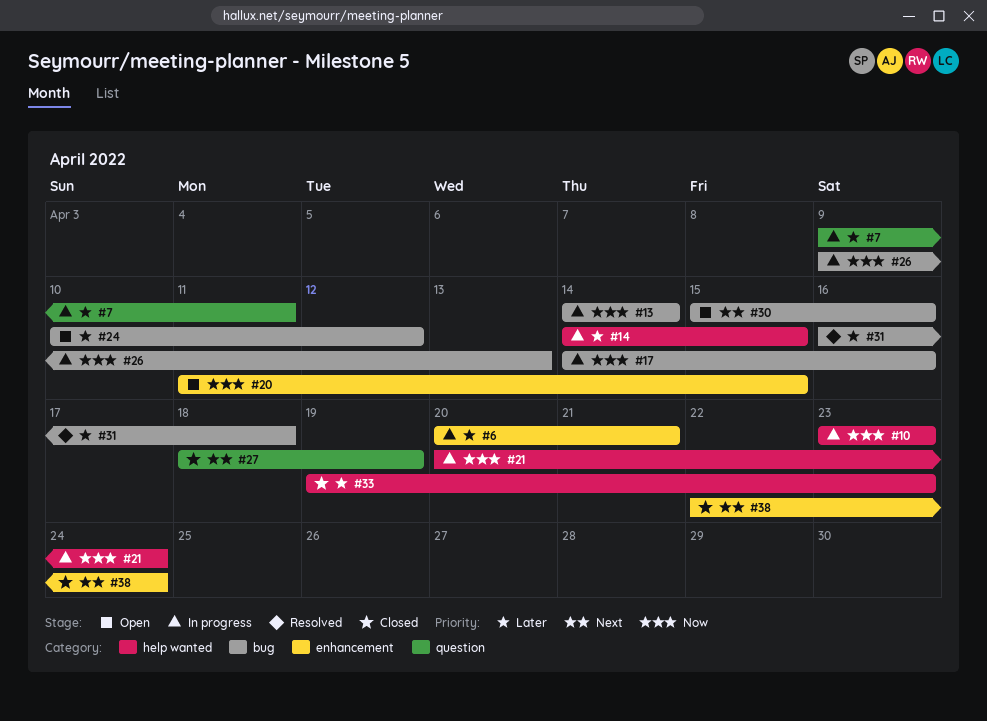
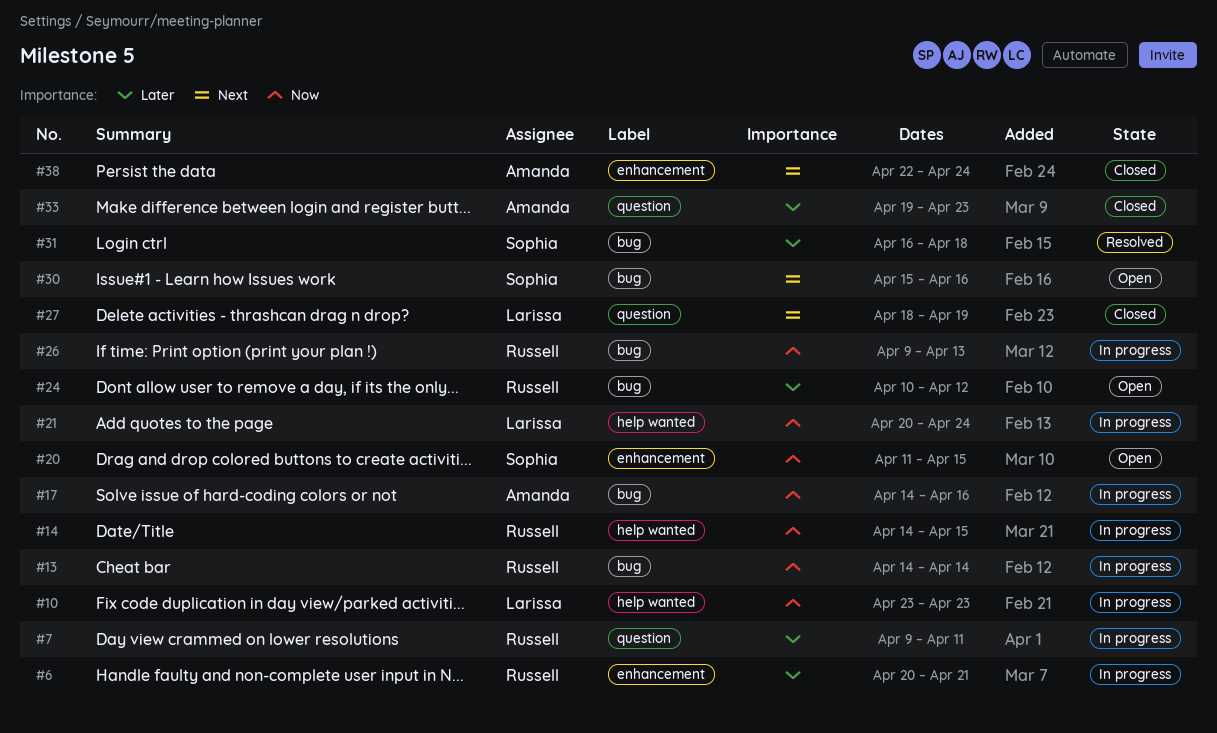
#14, priority: Later -> Now
#33, label: help wanted -> question

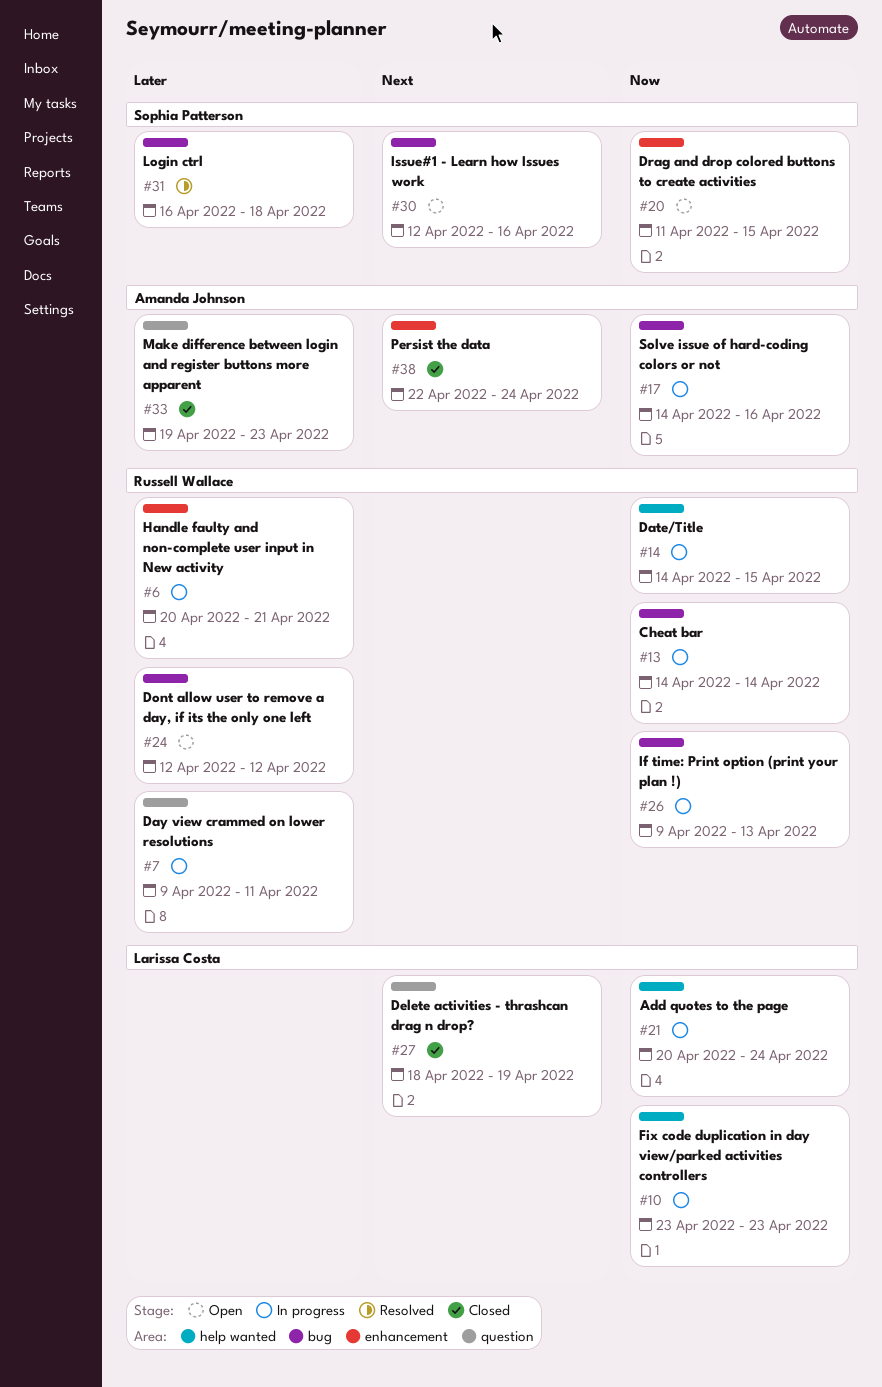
#24, start: Apr 10 -> Apr 12
#30, start: Apr 15 -> Apr 12

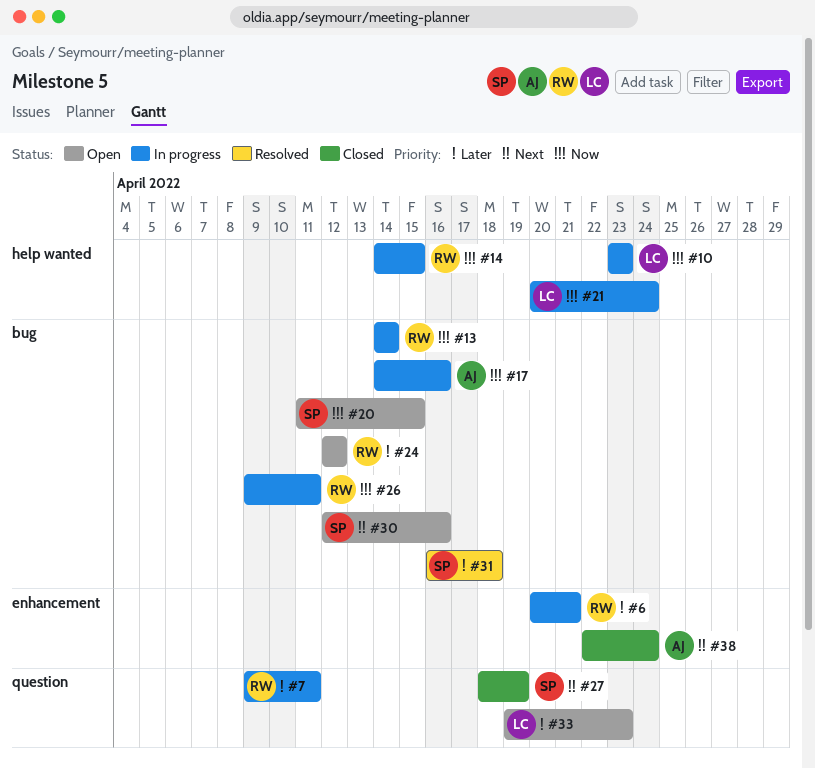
#20, label: enhancement -> bug
#26, due: Apr 13 -> Apr 11
#27, owner: Larissa Costa -> Sophia Patterson
#33, status: Closed -> Open
#33, owner: Amanda Johnson -> Larissa Costa

